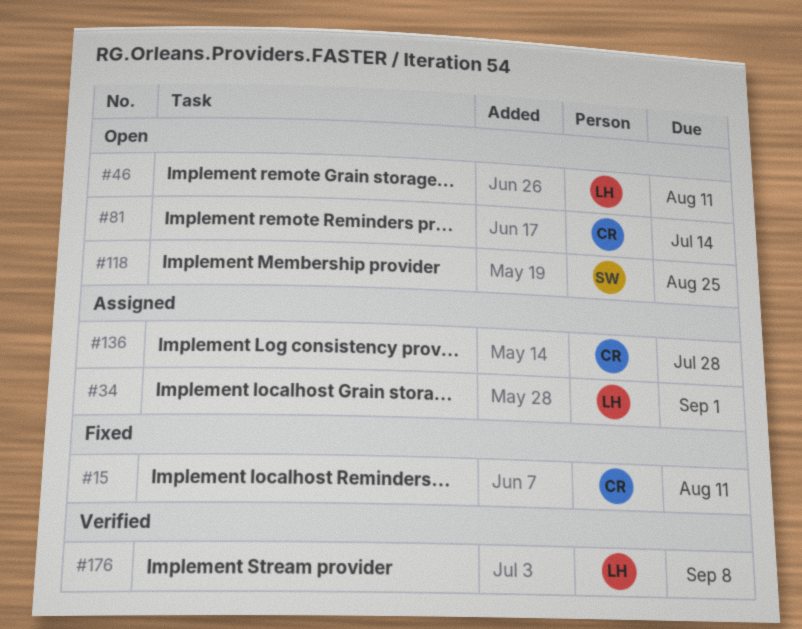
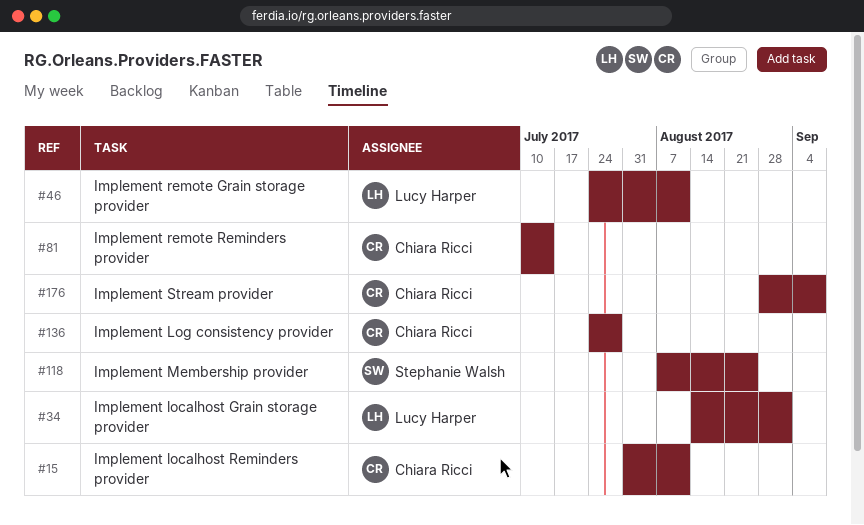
#176, owner: Lucy Harper -> Chiara Ricci

